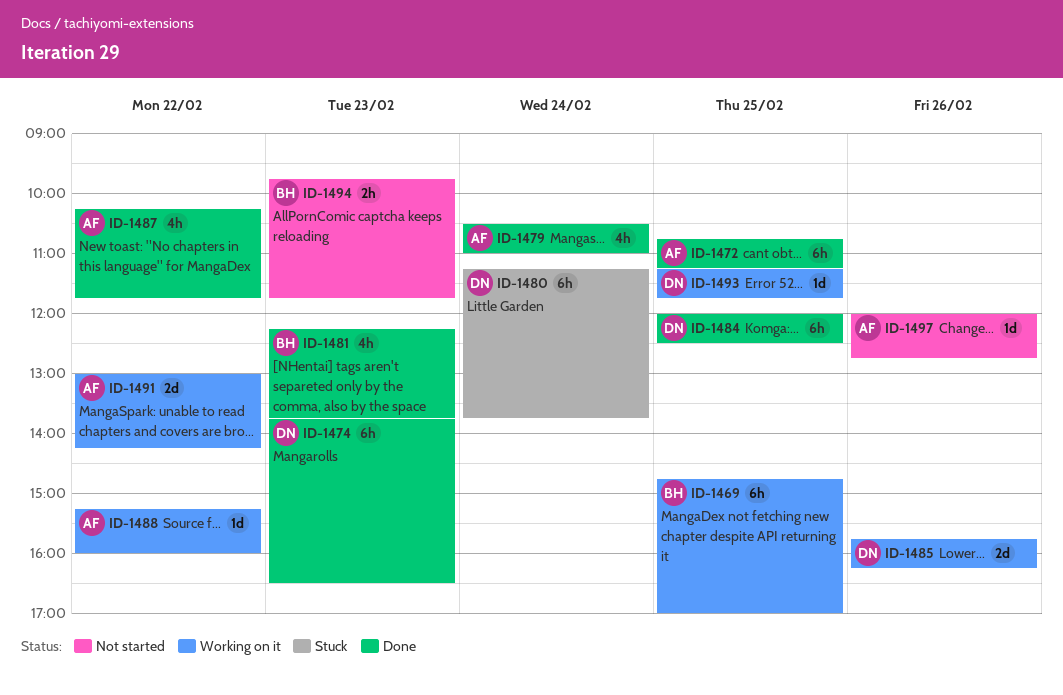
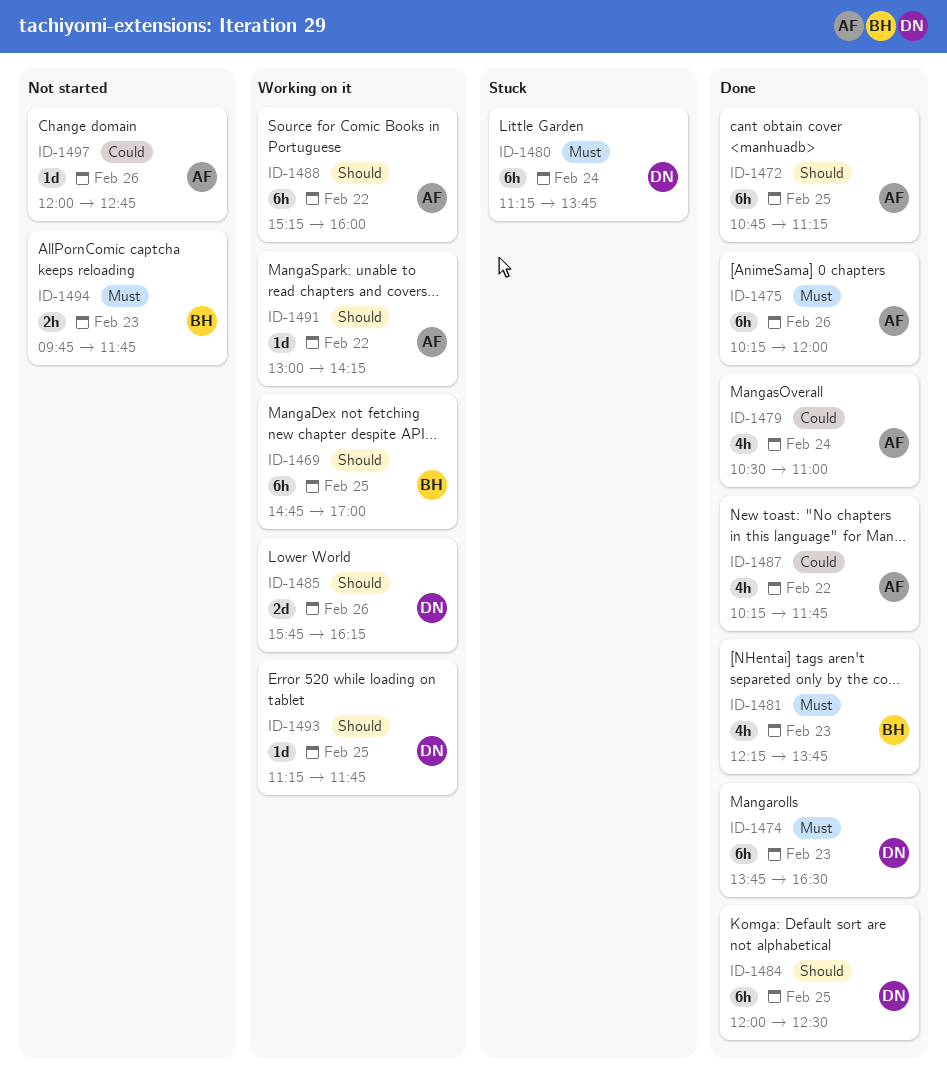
ID-1475: none -> present
ID-1488, estimate: 1d -> 6h
ID-1491, estimate: 2d -> 1d

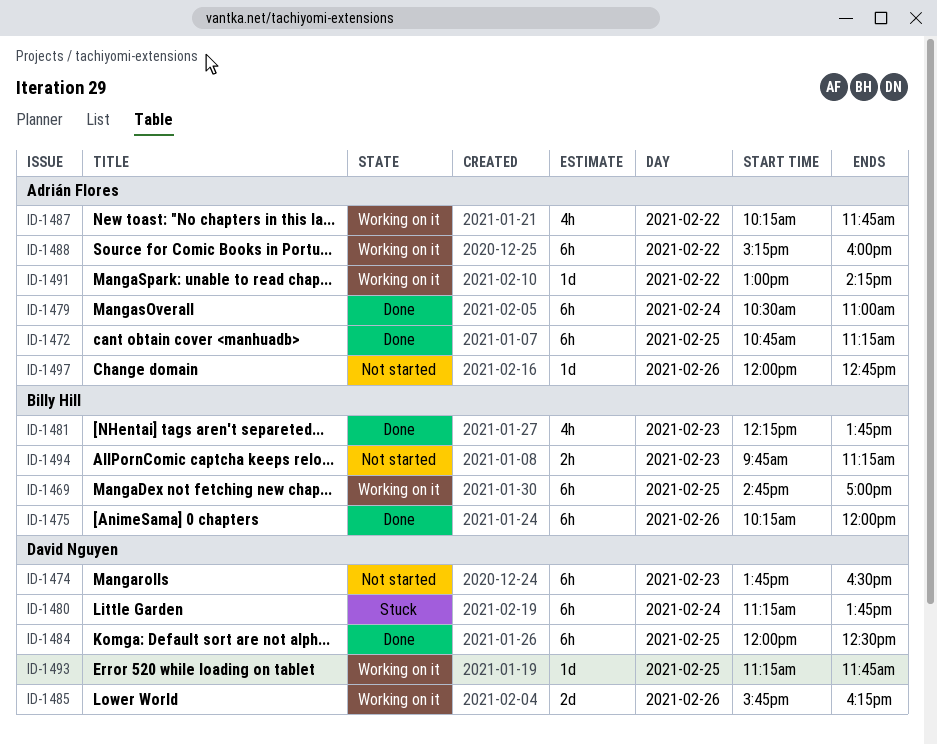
ID-1474, status: Done -> Not started
ID-1475, owner: Adrián Flores -> Billy Hill
ID-1479, estimate: 4h -> 6h
ID-1487, status: Done -> Working on it
ID-1494, ends: 11:45 -> 11:15

